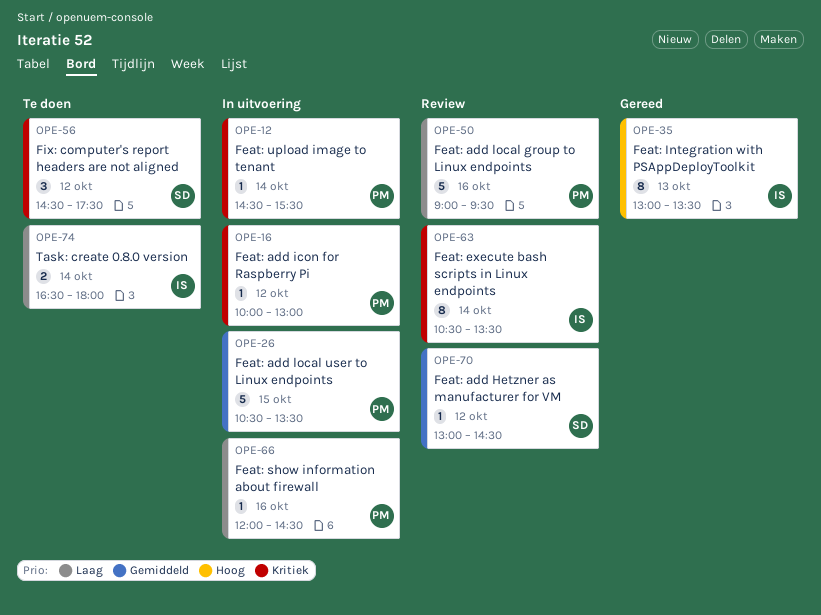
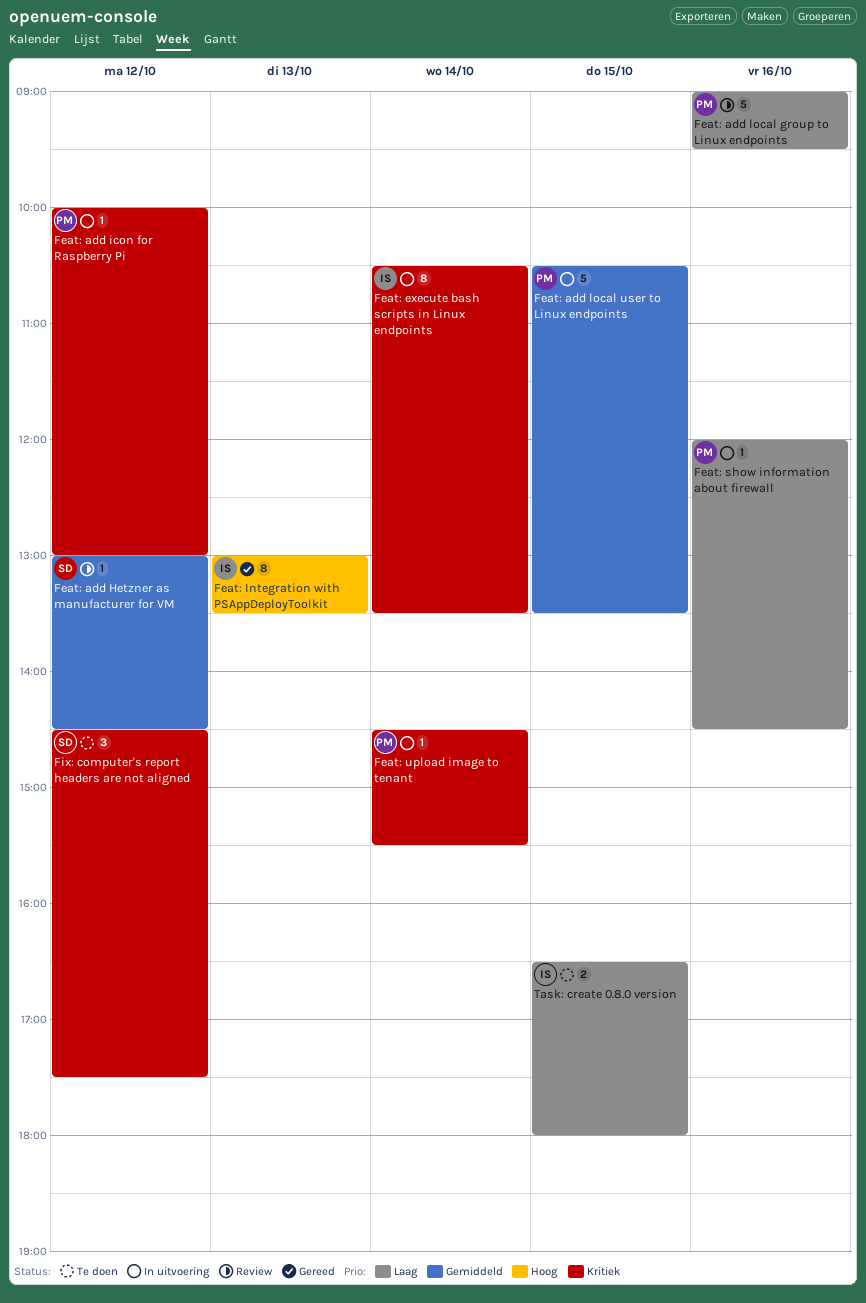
Feat: execute bash scripts in Linux endpoints, status: Review -> In uitvoering
Task: create 0.8.0 version, day: Oct 14 -> Oct 15

